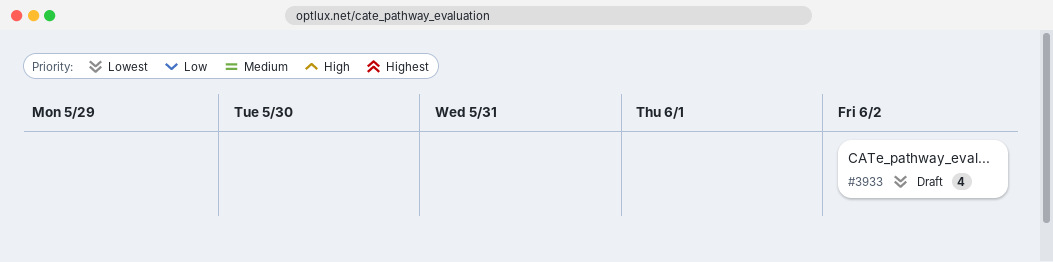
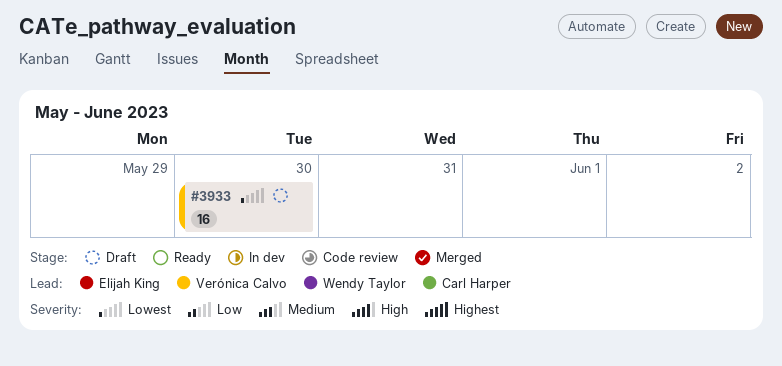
#3933, estimate: 4 -> 16
#3933, due: Jun 2 -> May 30

